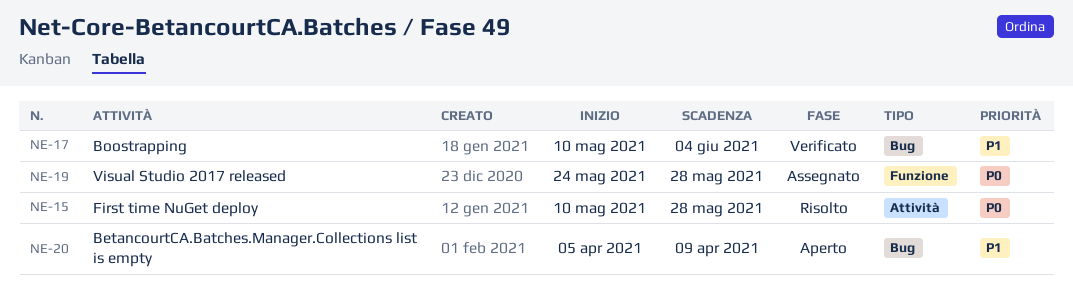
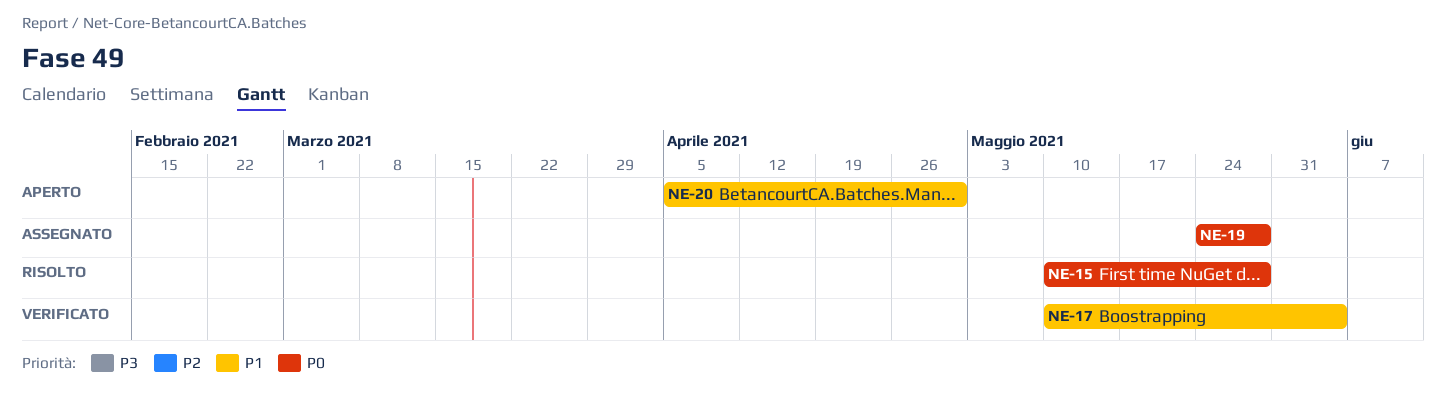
NE-20, due: Apr 9 -> Apr 30

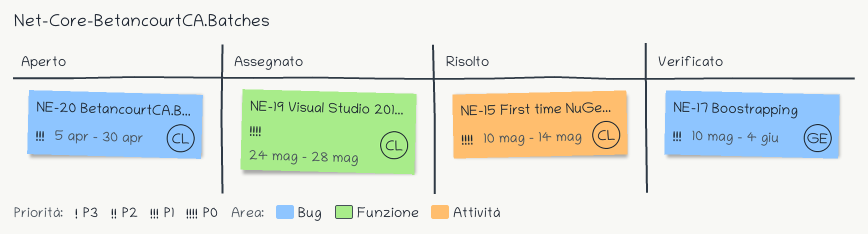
NE-15, due: May 28 -> May 14

